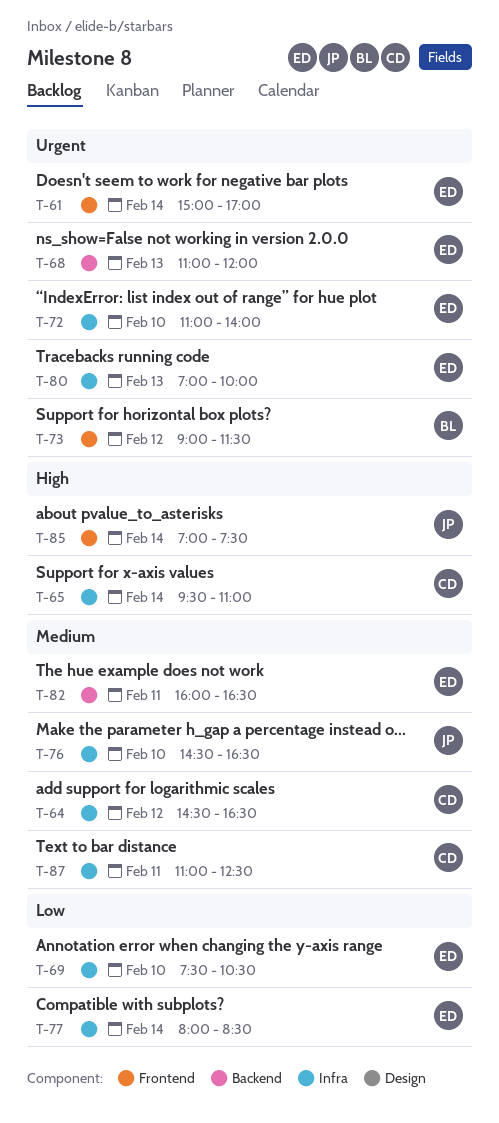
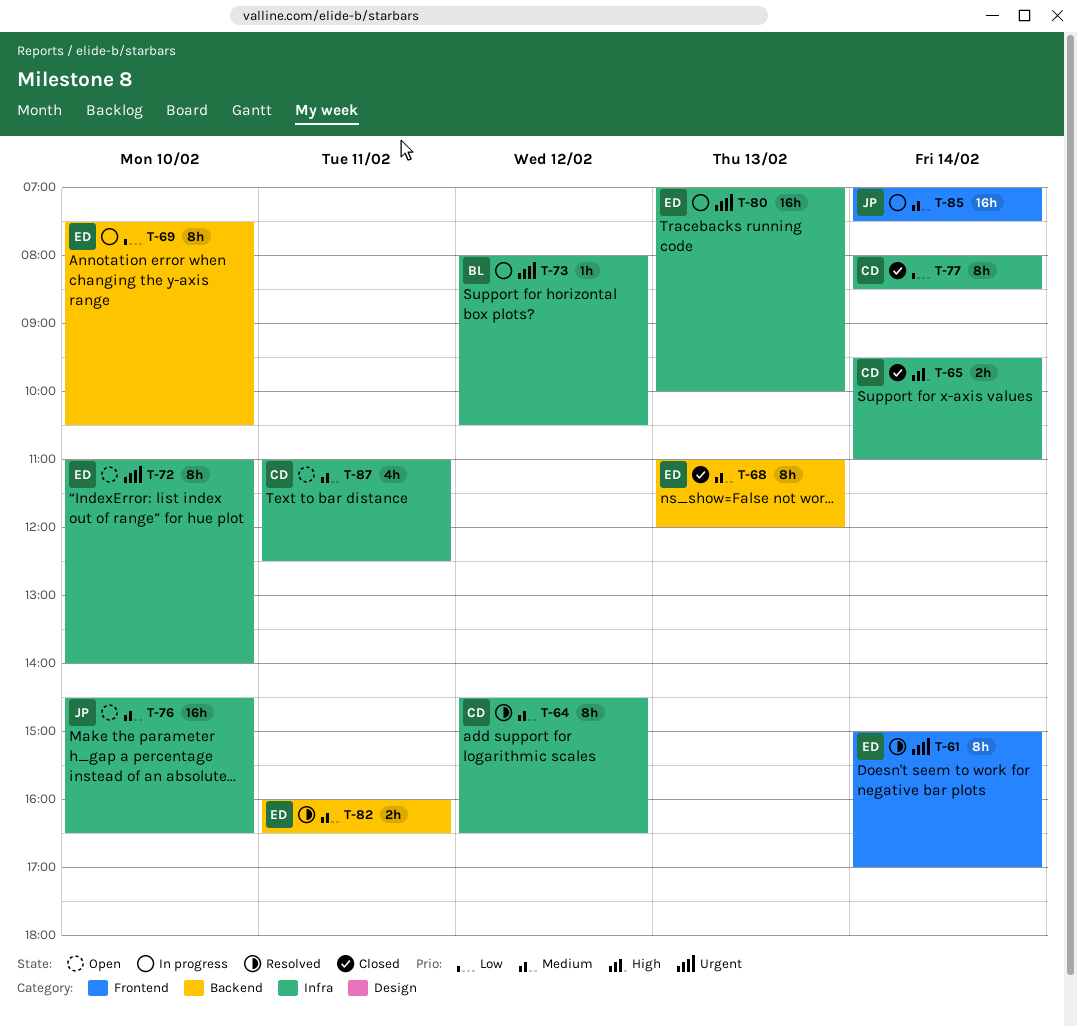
T-68, priority: Urgent -> Medium
T-69, label: Infra -> Backend
T-73, label: Frontend -> Infra
T-73, begins: 09:00 -> 08:00
T-73, ends: 11:30 -> 10:30
T-77, owner: ED -> CD
T-85, priority: High -> Medium

